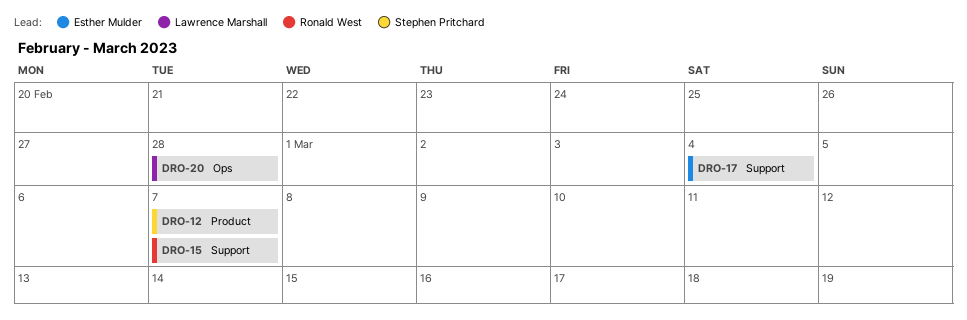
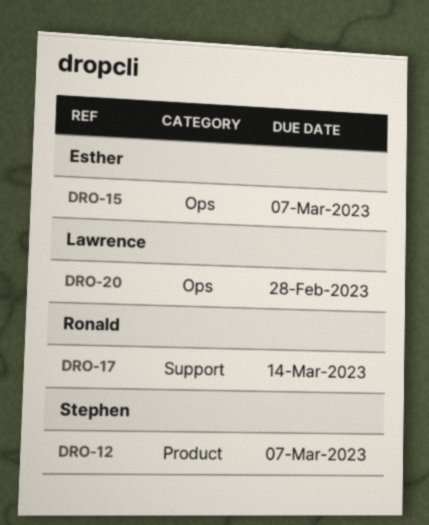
DRO-15, owner: Ronald West -> Esther Mulder
DRO-15, label: Support -> Ops
DRO-17, owner: Esther Mulder -> Ronald West
DRO-17, due: Mar 4 -> Mar 14

